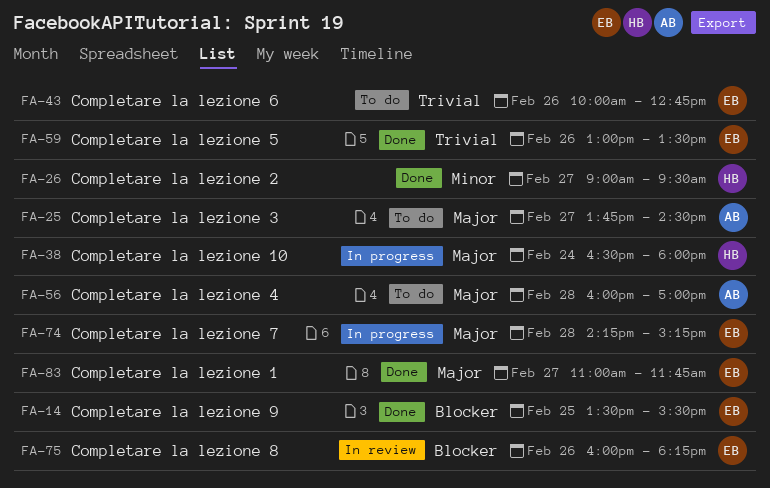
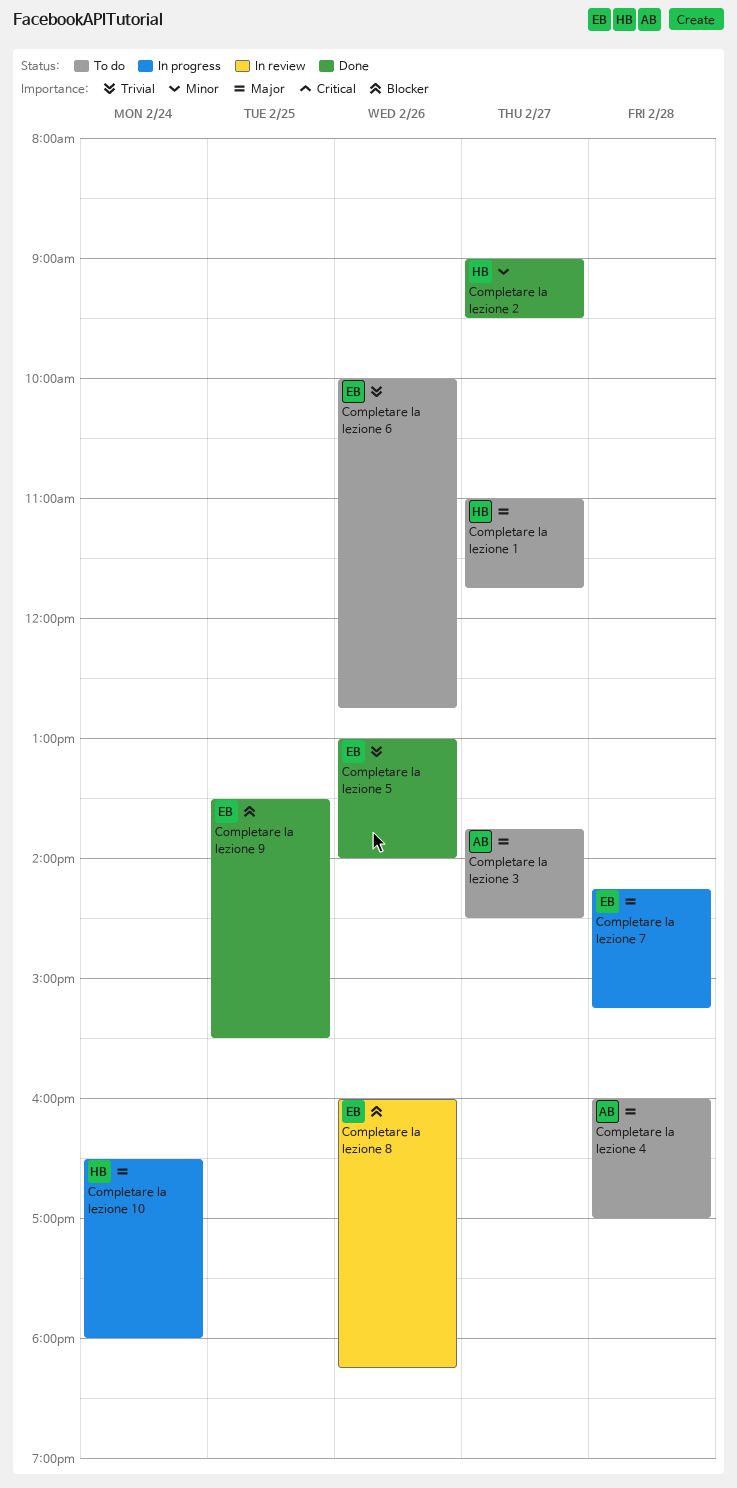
Completare la lezione 1, status: Done -> To do
Completare la lezione 1, owner: EB -> HB
Completare la lezione 5, ends: 13:30 -> 14:00

